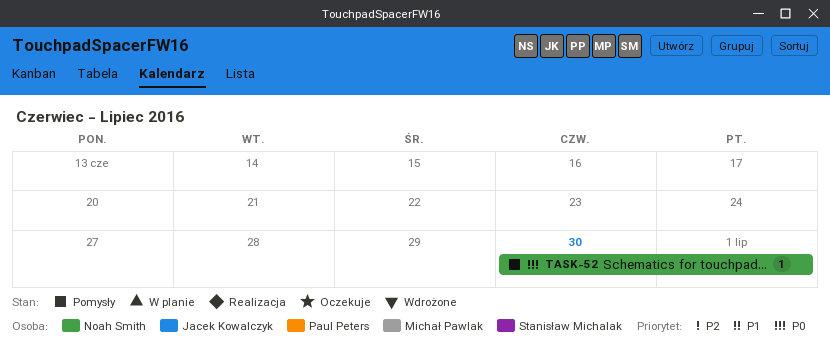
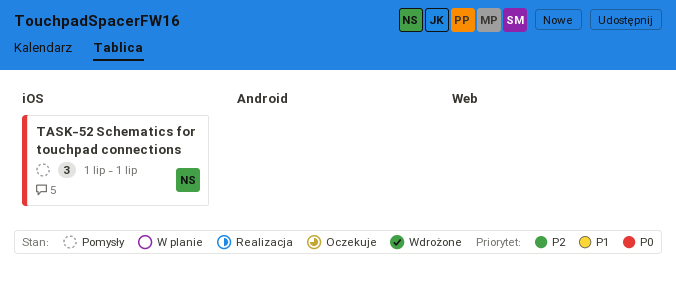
TASK-52, estimate: 1 -> 3
TASK-52, start: Jun 30 -> Jul 1

